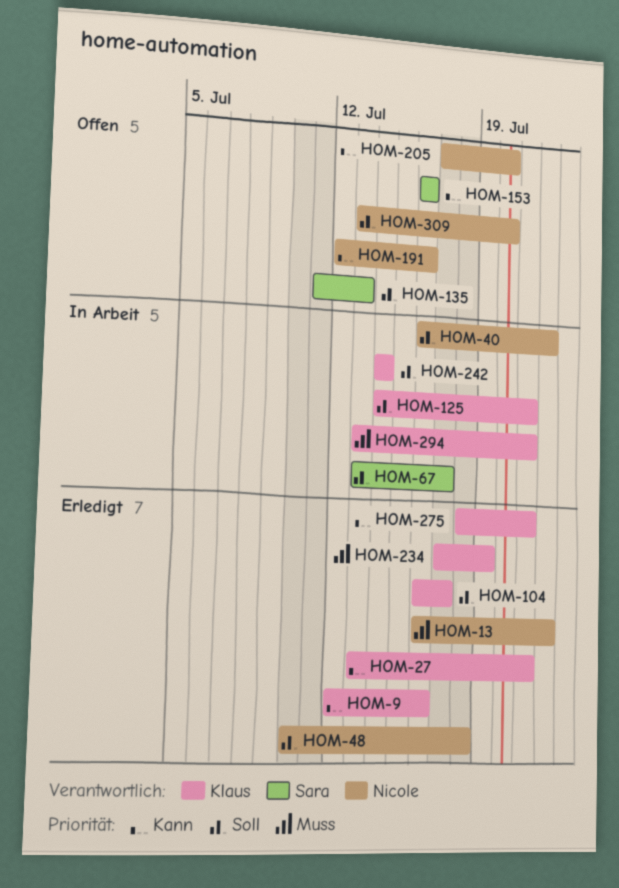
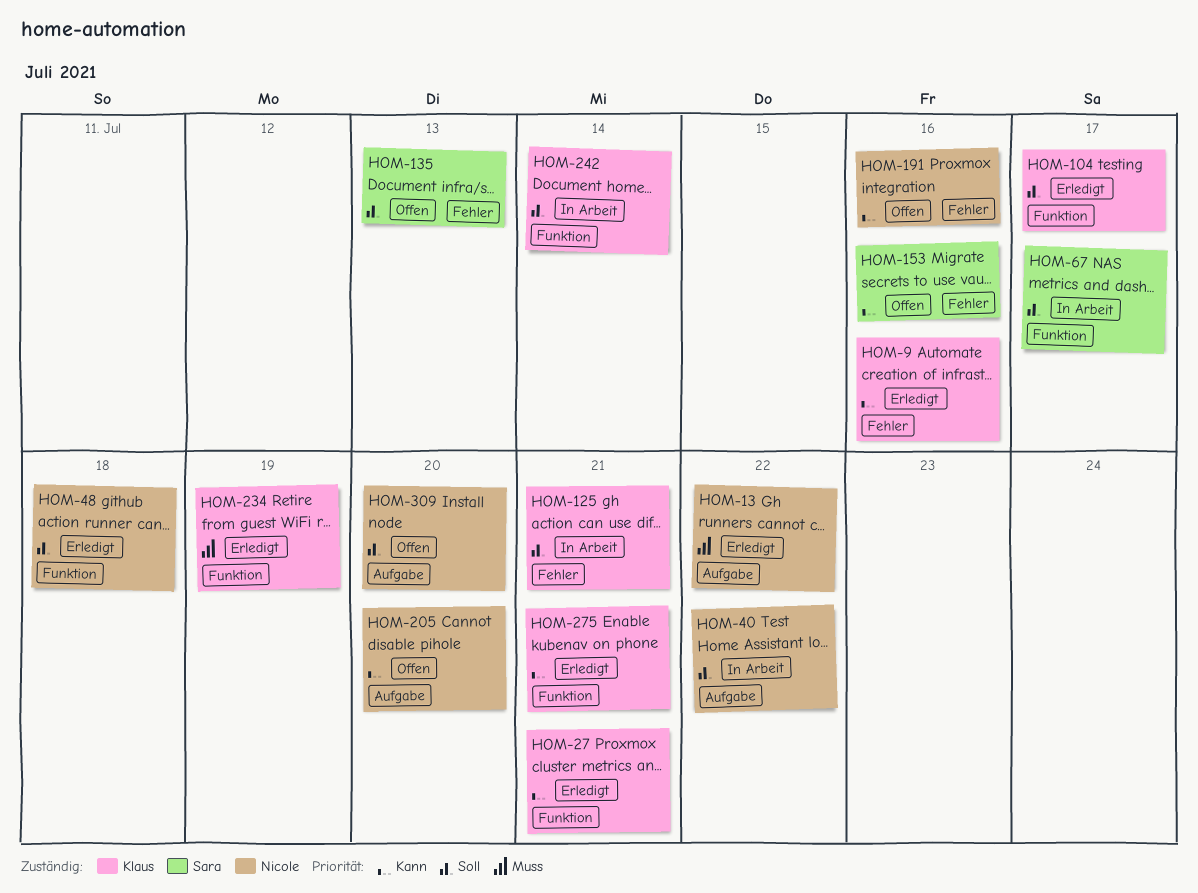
HOM-294: present -> none

